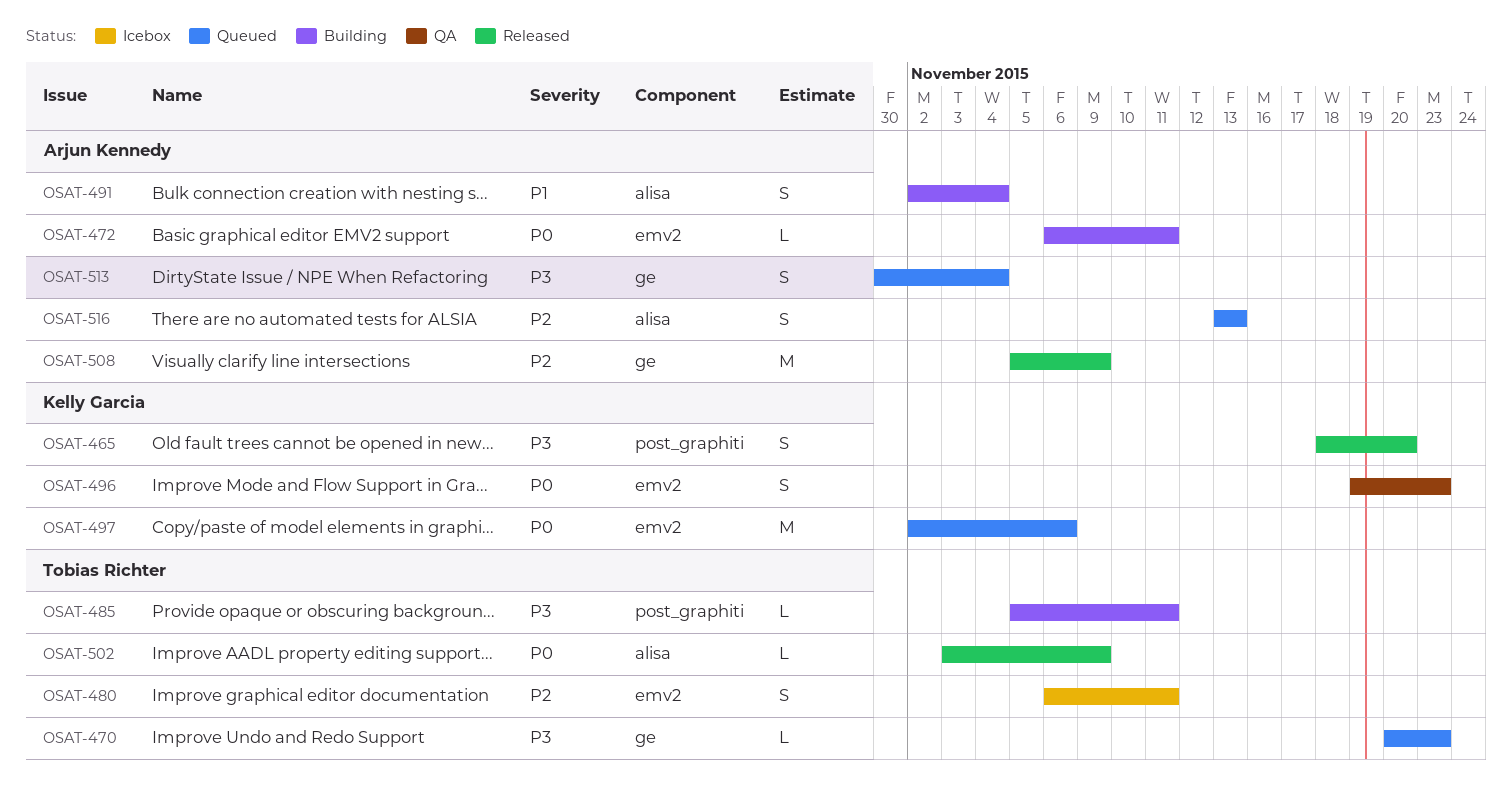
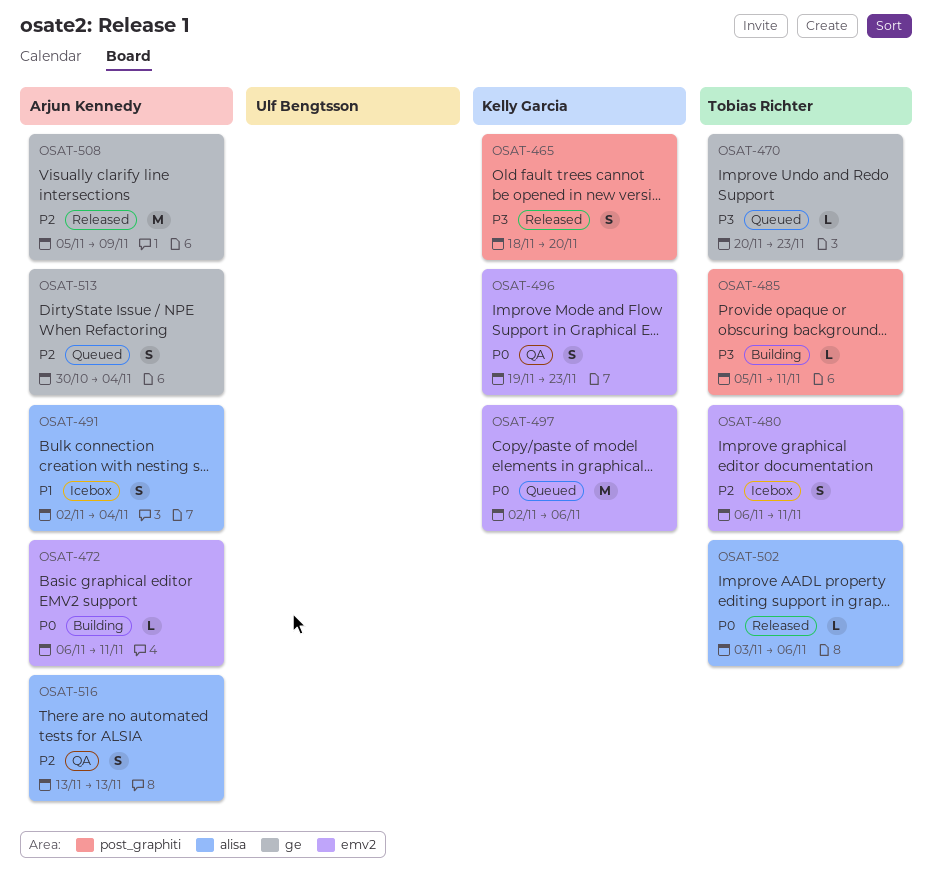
OSAT-491, status: Building -> Icebox
OSAT-502, due: Nov 9 -> Nov 6
OSAT-513, priority: P3 -> P2
OSAT-516, status: Queued -> QA

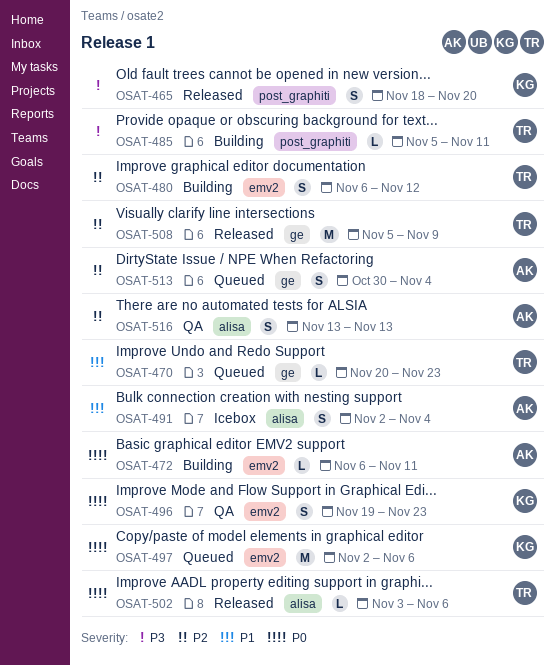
OSAT-470, priority: P3 -> P1
OSAT-480, status: Icebox -> Building
OSAT-480, due: Nov 11 -> Nov 12
OSAT-508, owner: Arjun Kennedy -> Tobias Richter

